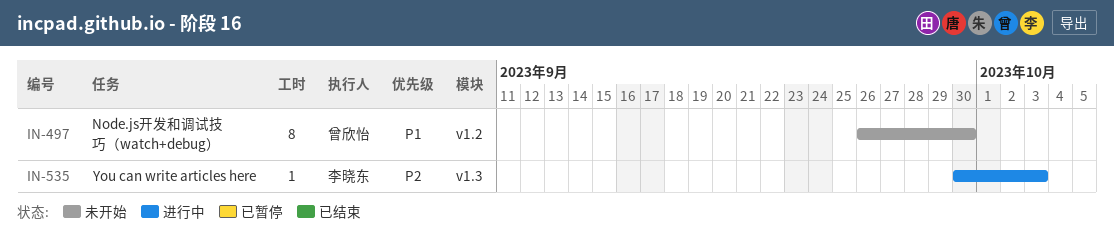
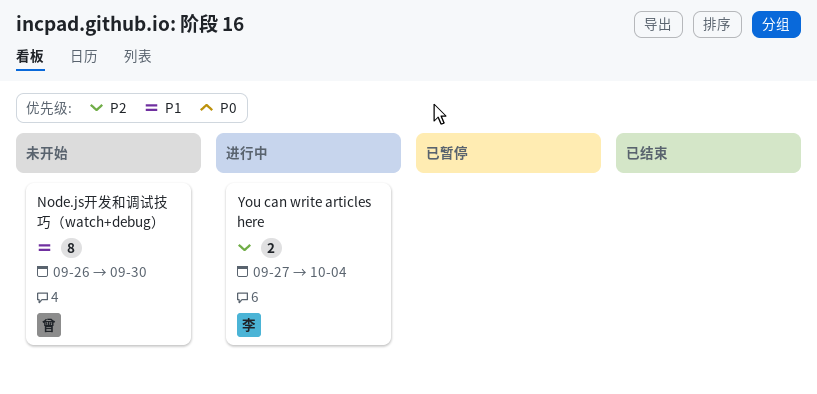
You can write articles here, estimate: 1 -> 2
You can write articles here, start: Sep 30 -> Sep 27
You can write articles here, due: Oct 3 -> Oct 4

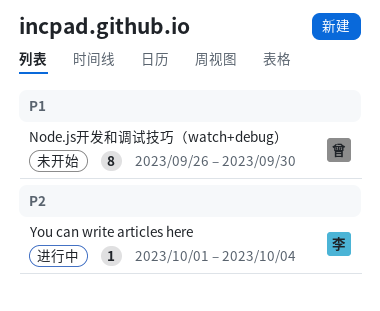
You can write articles here, estimate: 2 -> 1
You can write articles here, start: Sep 27 -> Oct 1

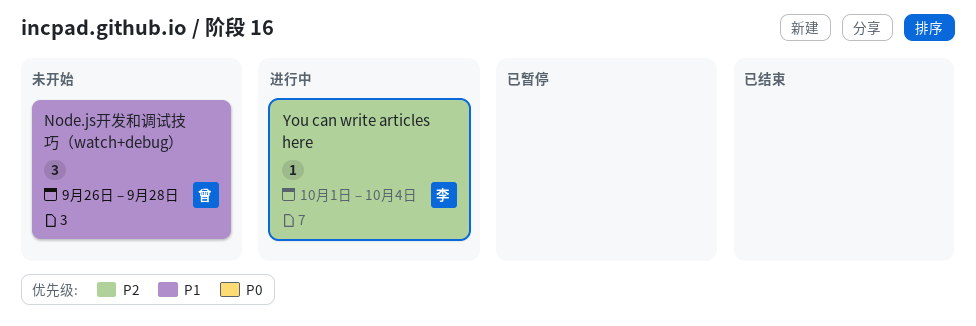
Node.js开发和调试技巧（watch+debug）, estimate: 8 -> 3
Node.js开发和调试技巧（watch+debug）, due: Sep 30 -> Sep 28

